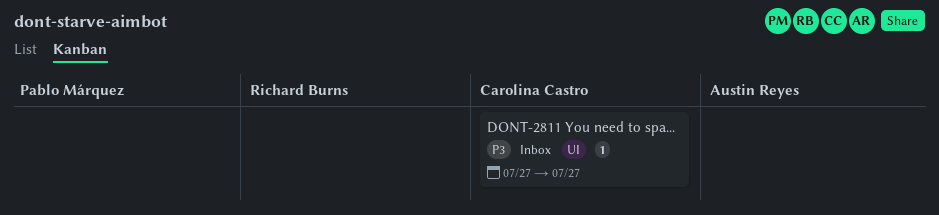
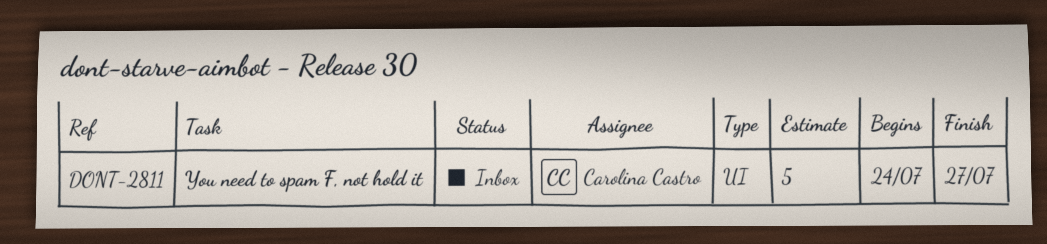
DONT-2811, estimate: 1 -> 5
DONT-2811, start: Jul 27 -> Jul 24

